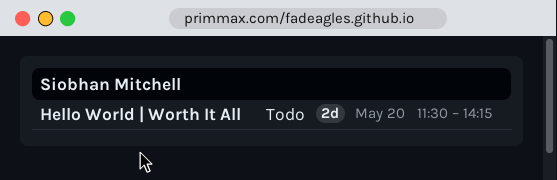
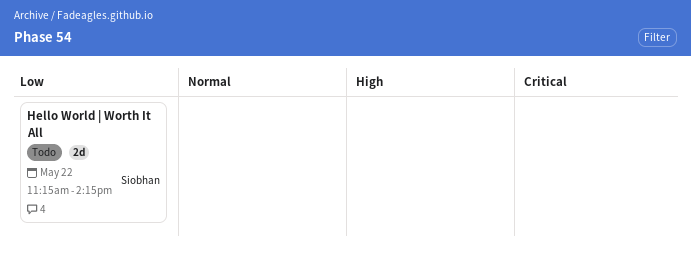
Hello World | Worth It All, day: May 20 -> May 22
Hello World | Worth It All, begins: 11:30 -> 11:15

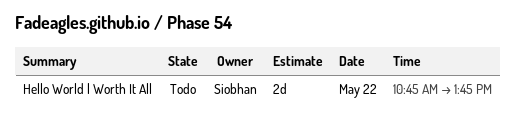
Hello World | Worth It All, begins: 11:15 -> 10:45
Hello World | Worth It All, ends: 14:15 -> 13:45

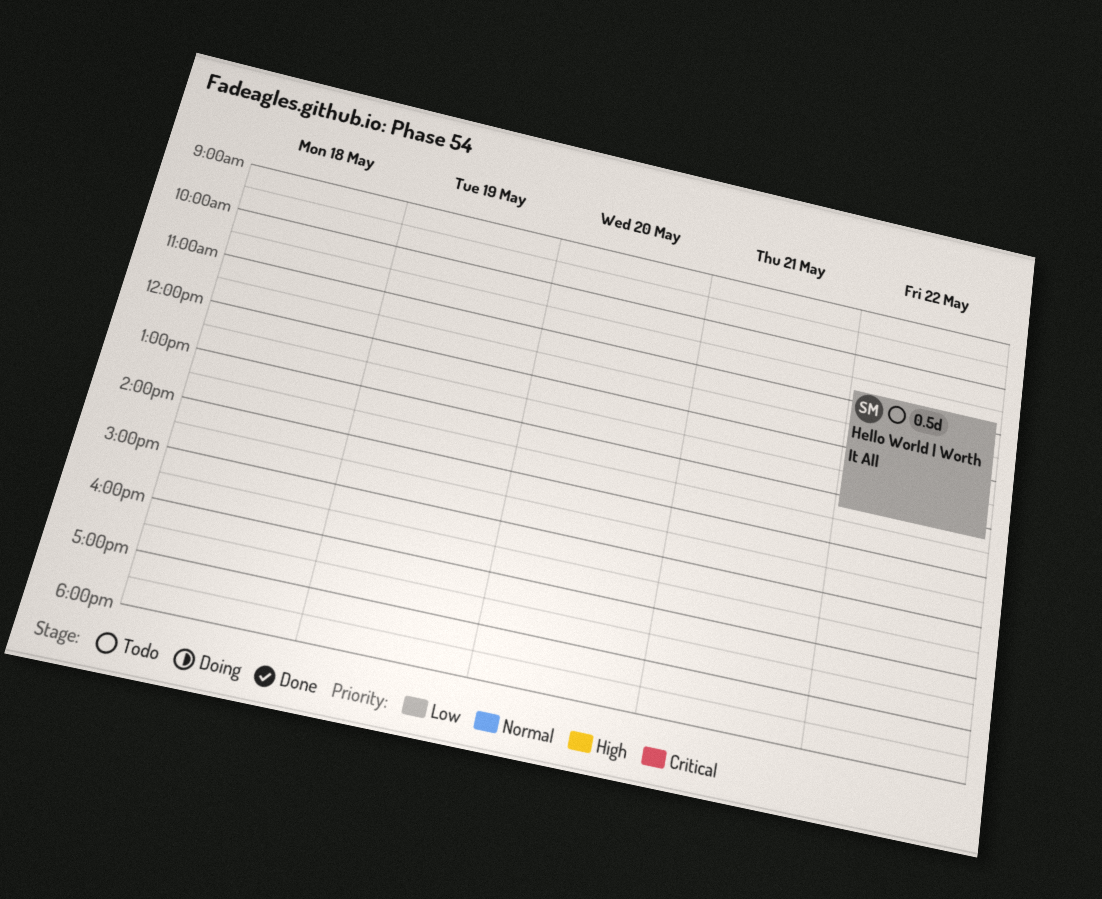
Hello World | Worth It All, estimate: 2d -> 0.5d
Hello World | Worth It All, ends: 13:45 -> 13:15

